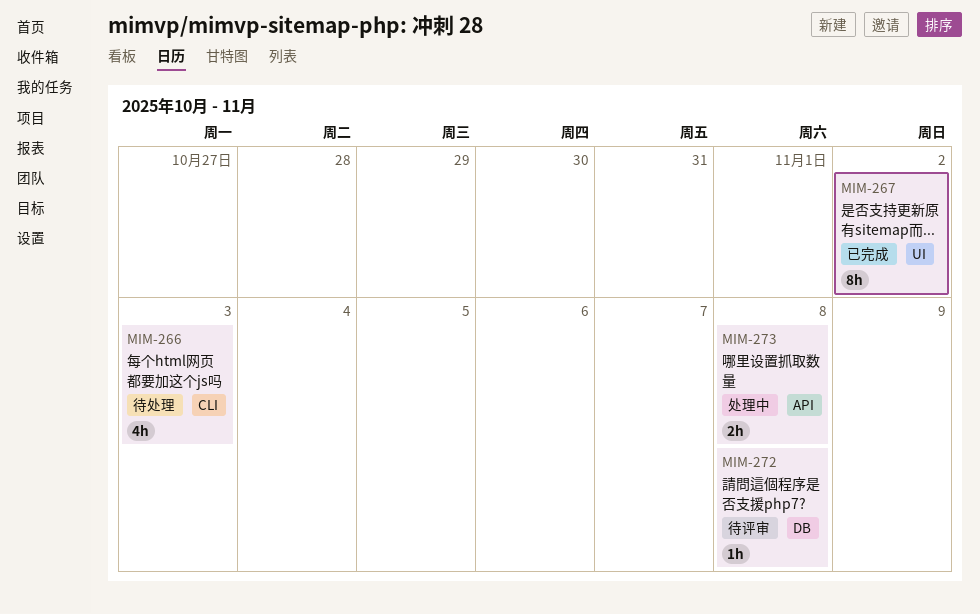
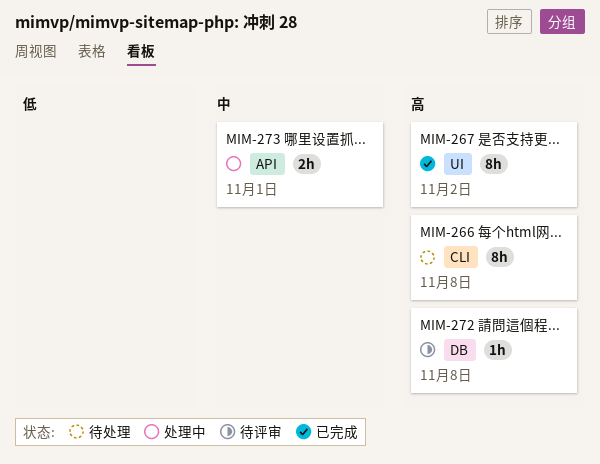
MIM-266, estimate: 4h -> 8h
MIM-266, due: Nov 3 -> Nov 8
MIM-273, due: Nov 8 -> Nov 1

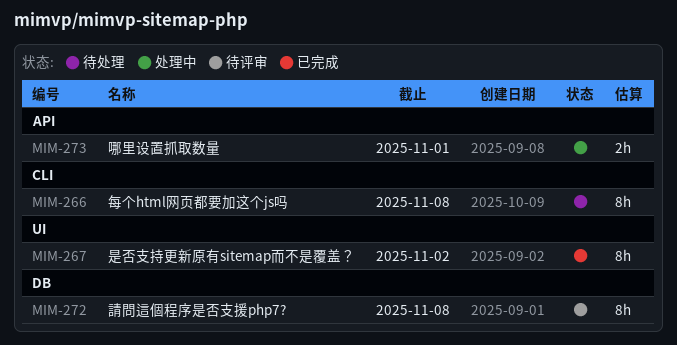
MIM-272, estimate: 1h -> 8h

